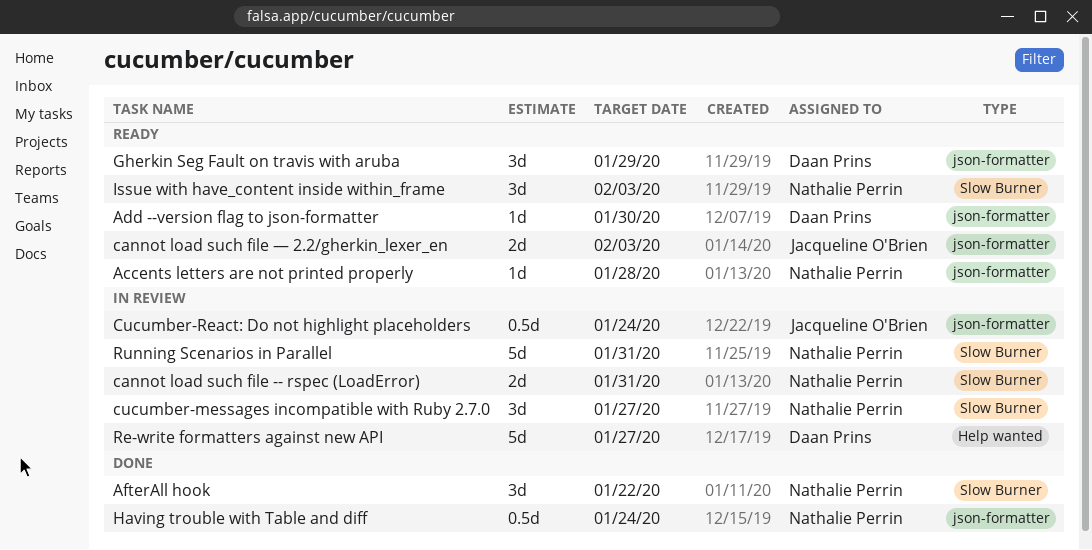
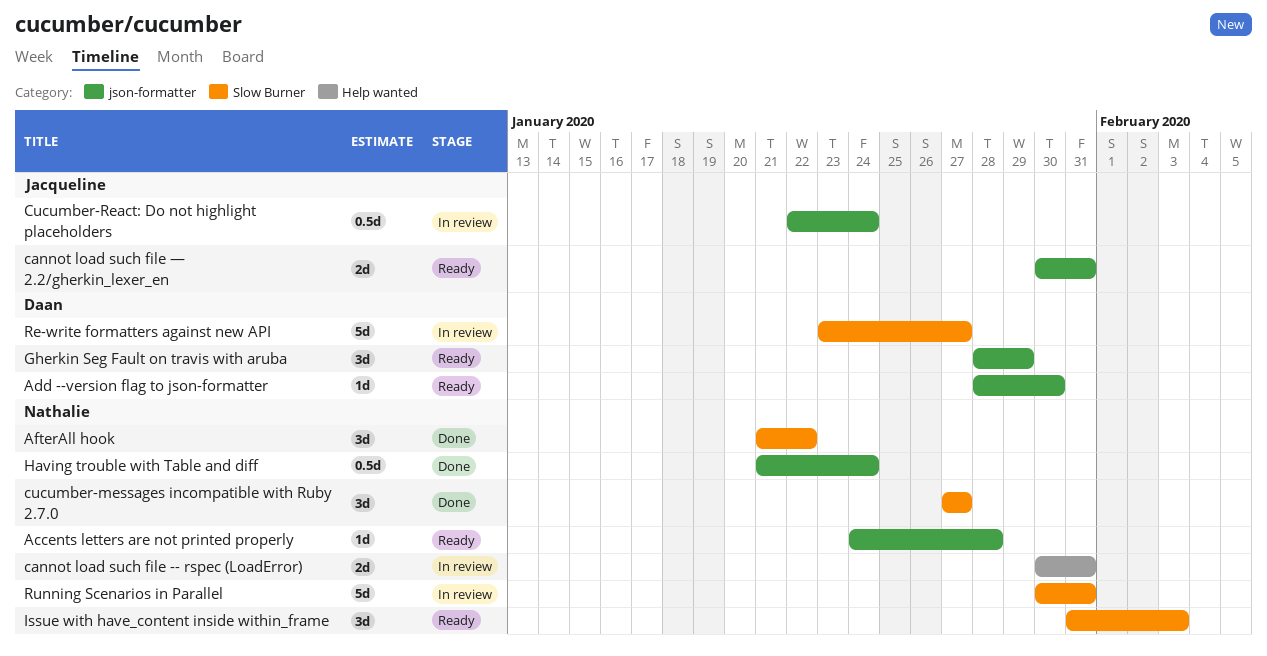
cannot load such file -- rspec (LoadError), label: Slow Burner -> Help wanted
cannot load such file — 2.2/gherkin_lexer_en, due: Feb 3 -> Jan 31
cucumber-messages incompatible with Ruby 2.7.0, status: In review -> Done
Re-write formatters against new API, label: Help wanted -> Slow Burner

